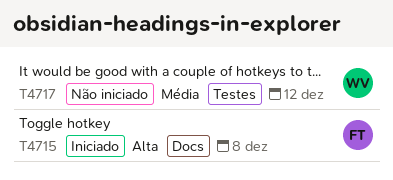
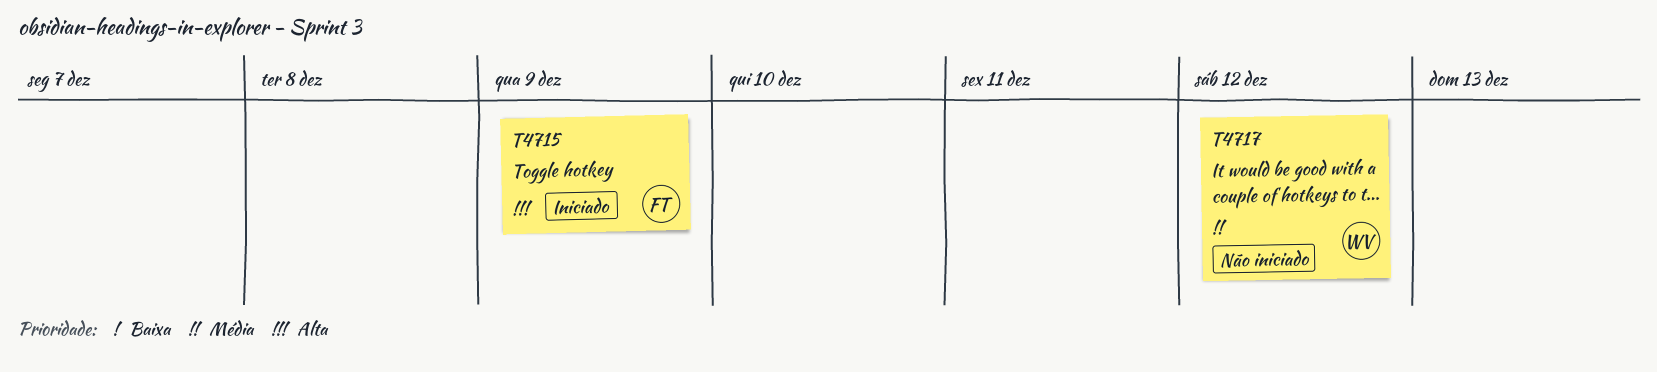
T4715, due: Dec 8 -> Dec 9

